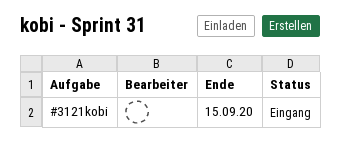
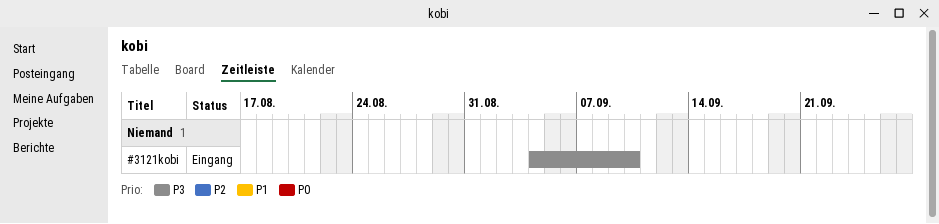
#3121kobi, due: Sep 15 -> Sep 10

